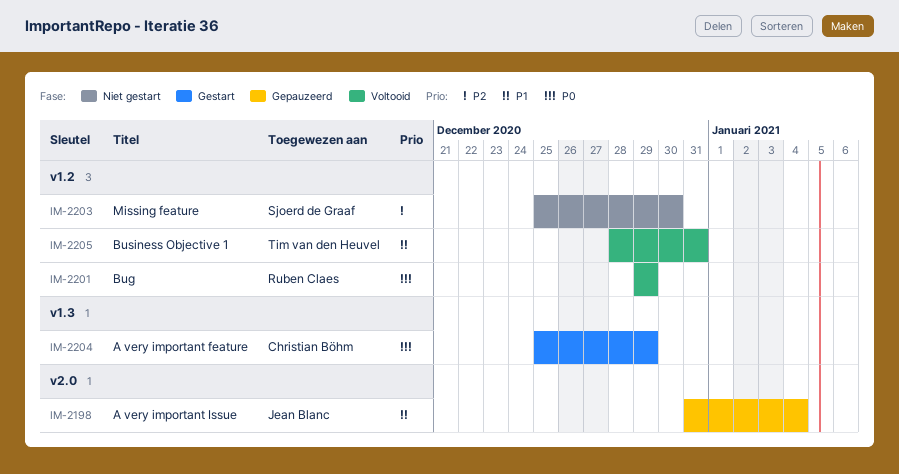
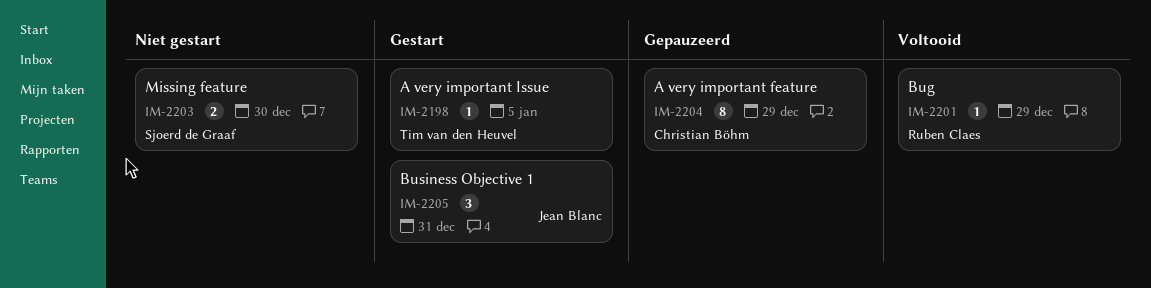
IM-2198, status: Gepauzeerd -> Gestart
IM-2198, owner: Jean Blanc -> Tim van den Heuvel
IM-2198, due: Jan 4 -> Jan 5
IM-2204, status: Gestart -> Gepauzeerd
IM-2205, status: Voltooid -> Gestart
IM-2205, owner: Tim van den Heuvel -> Jean Blanc

